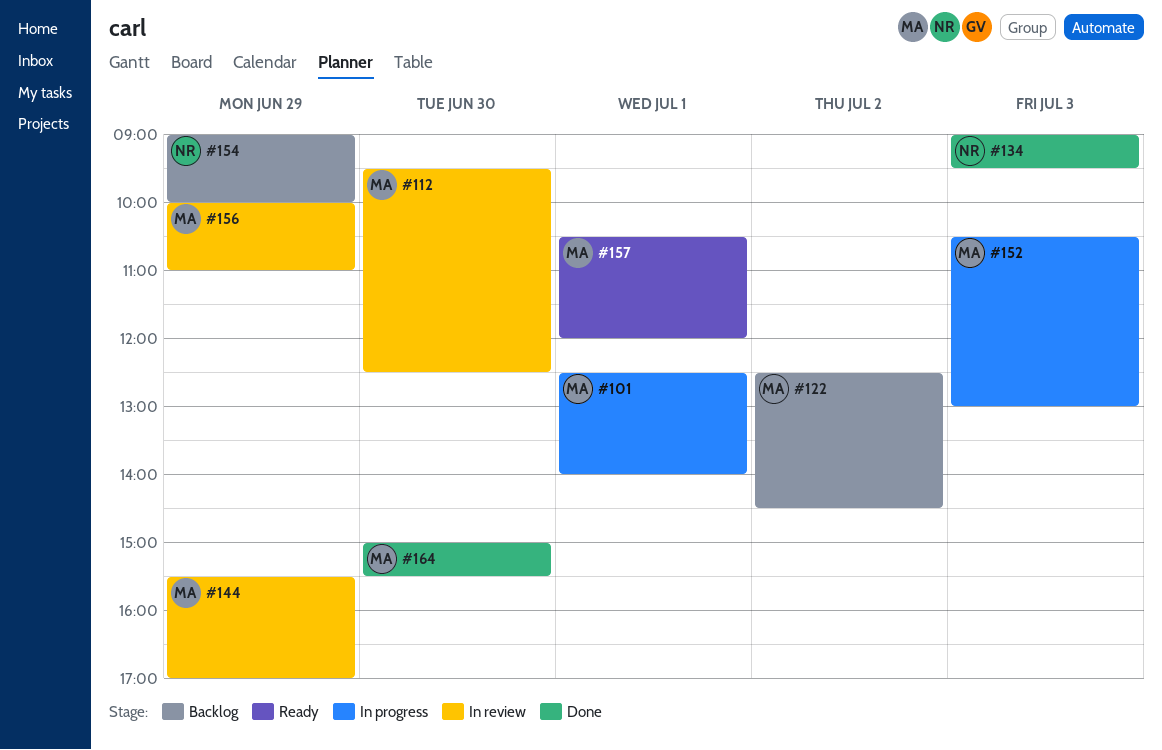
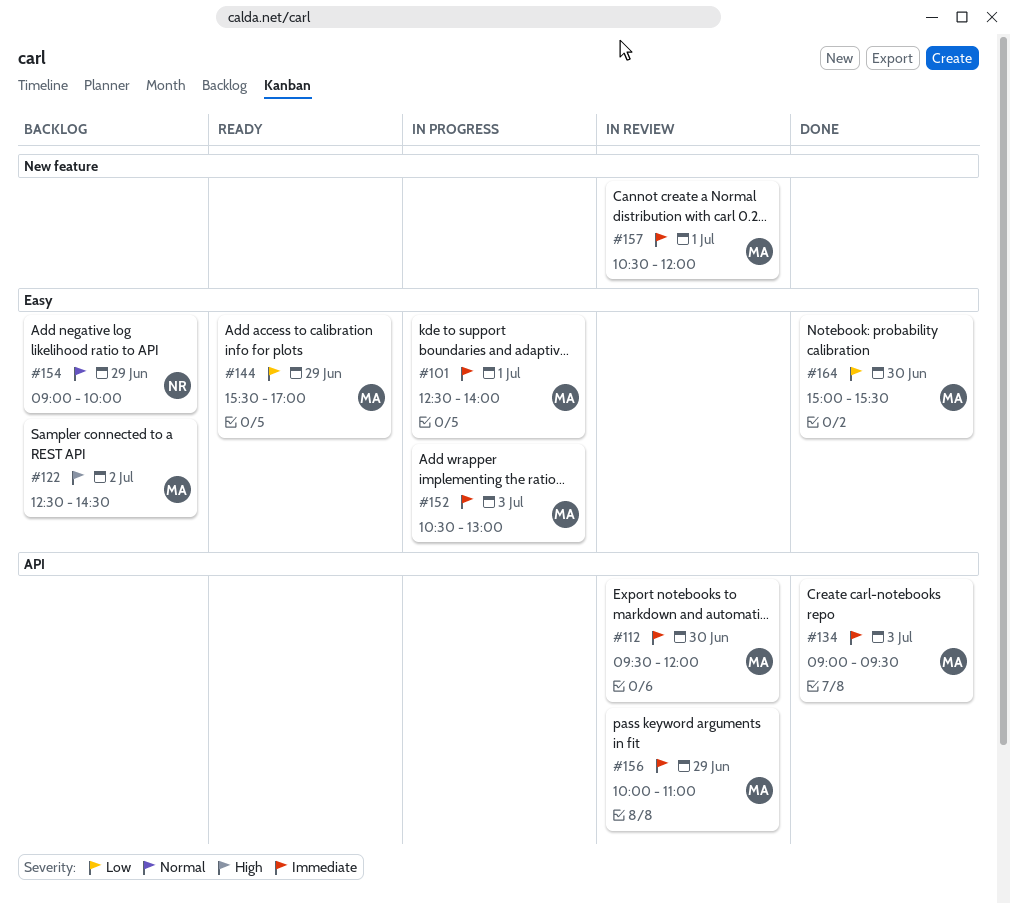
#112, ends: 12:30 -> 12:00
#134, owner: NR -> MA
#144, status: In review -> Ready
#157, status: Ready -> In review

